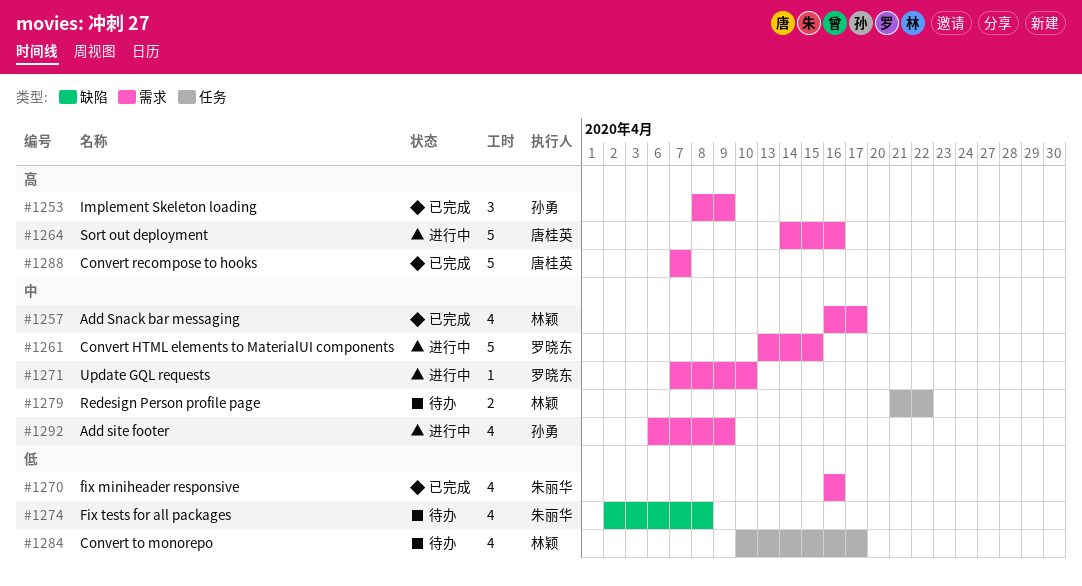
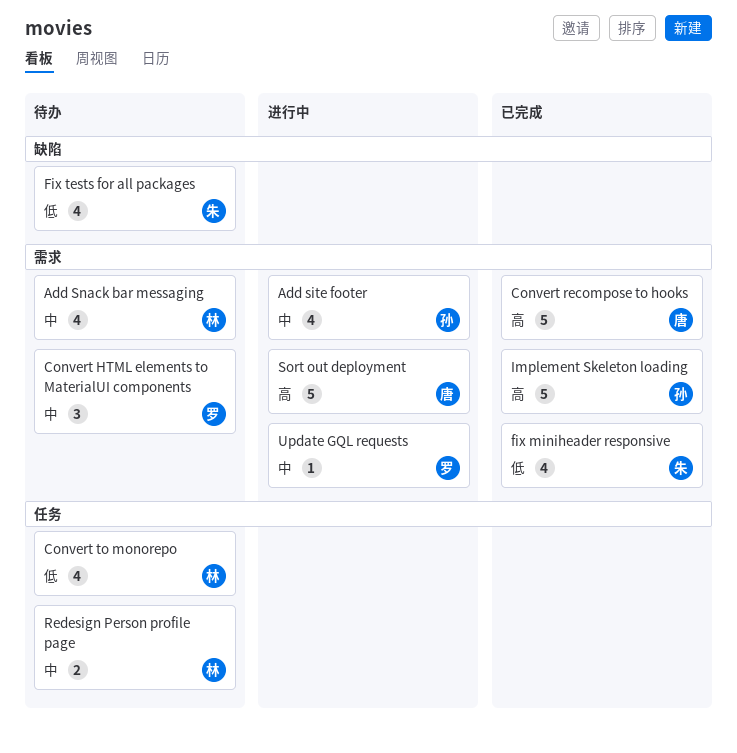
Add Snack bar messaging, status: 已完成 -> 待办
Convert HTML elements to MaterialUI components, status: 进行中 -> 待办
Convert HTML elements to MaterialUI components, estimate: 5 -> 3
Implement Skeleton loading, estimate: 3 -> 5

